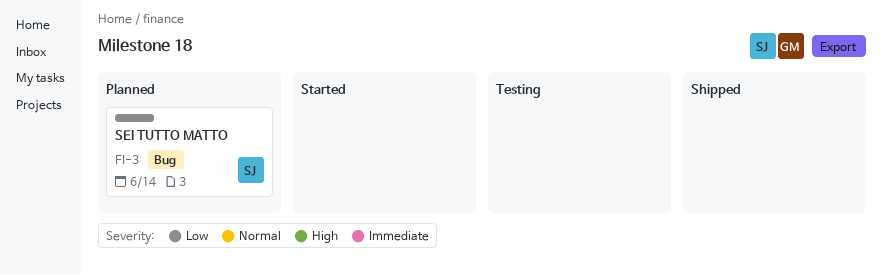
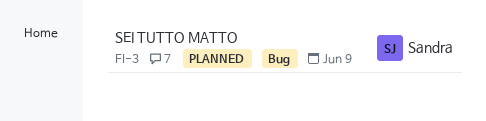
FI-3, due: Jun 14 -> Jun 9

